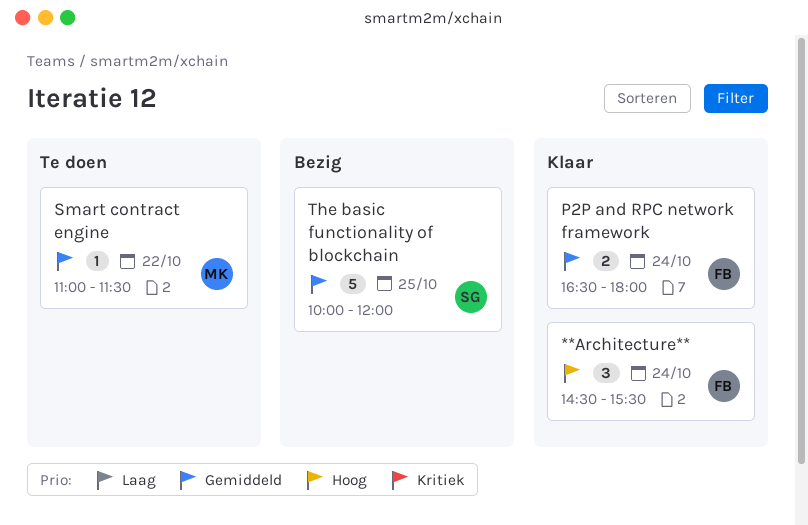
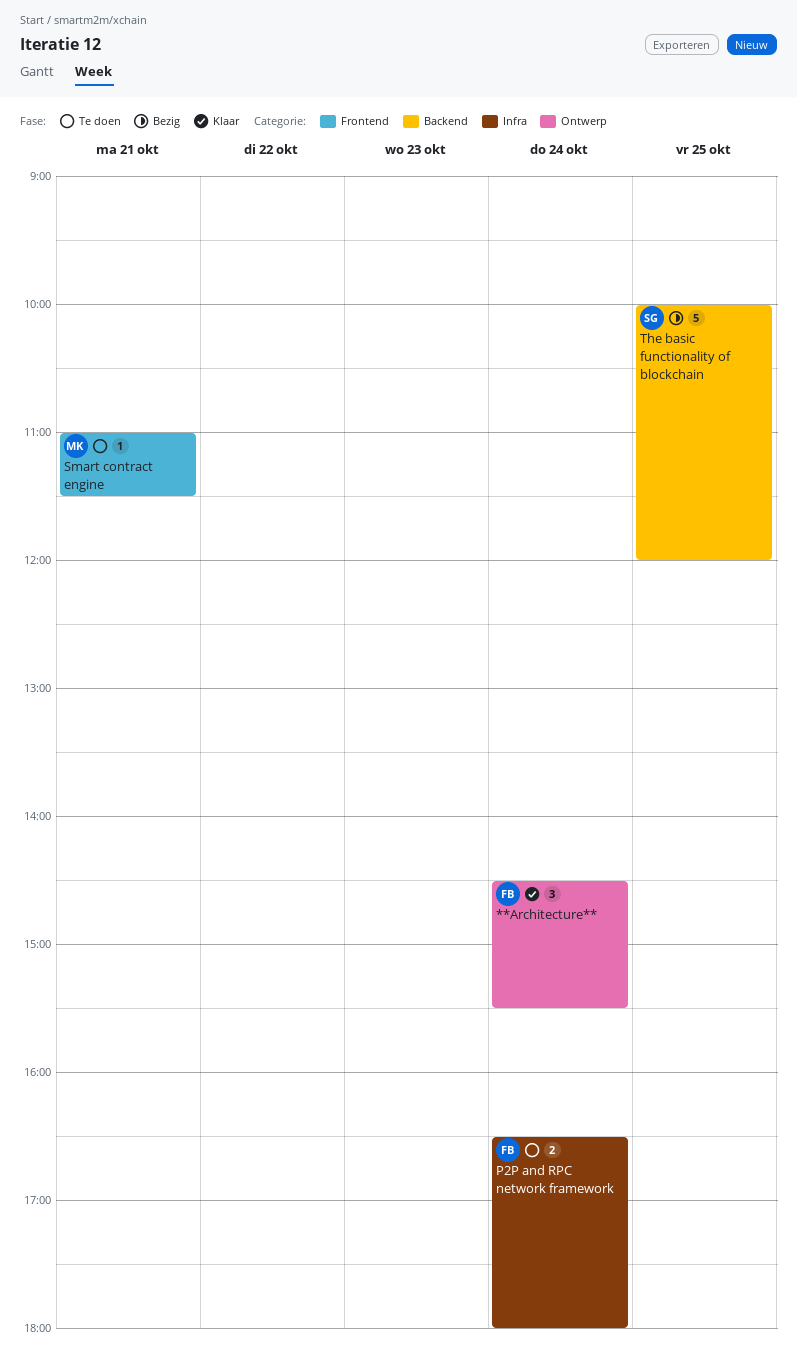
P2P and RPC network framework, status: Klaar -> Te doen
Smart contract engine, day: Oct 22 -> Oct 21

